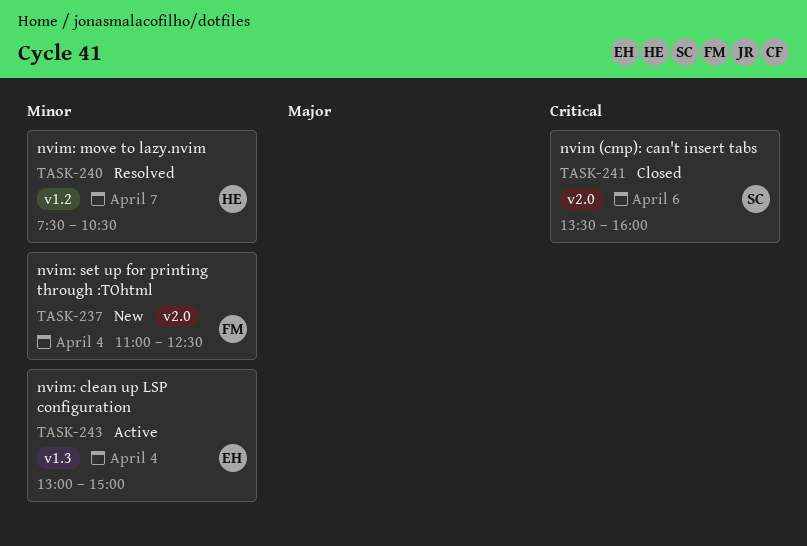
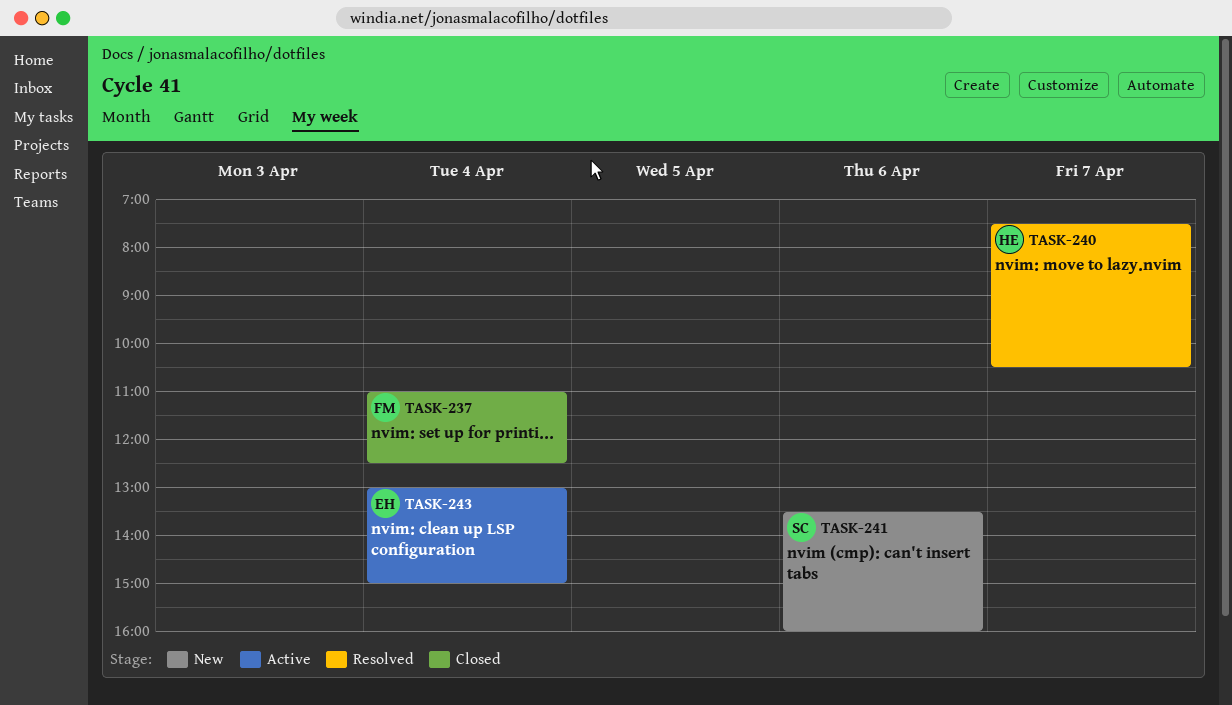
TASK-237, status: New -> Closed
TASK-241, status: Closed -> New

